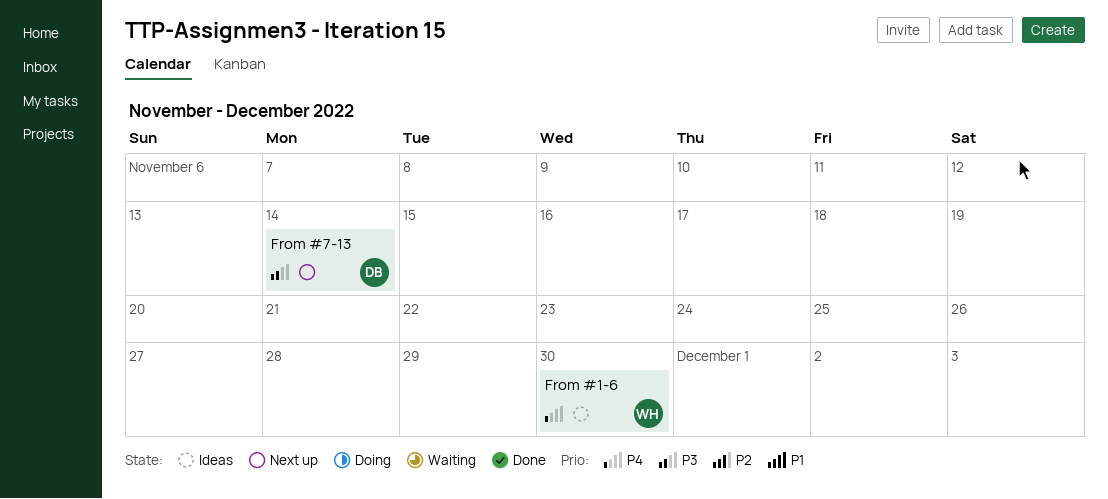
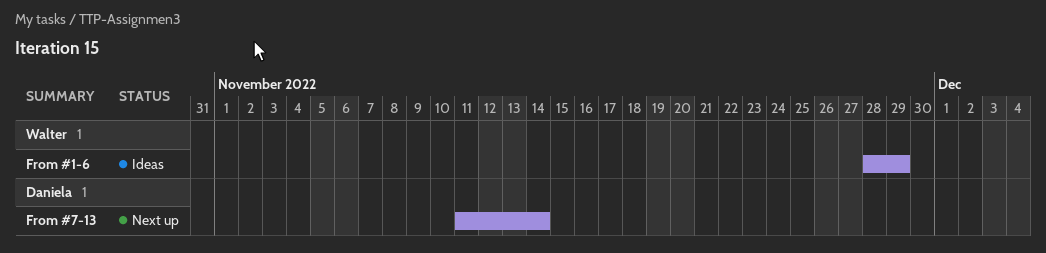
From #1-6, due: Nov 30 -> Nov 29

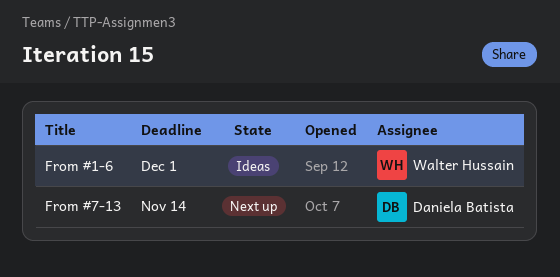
From #1-6, due: Nov 29 -> Dec 1

